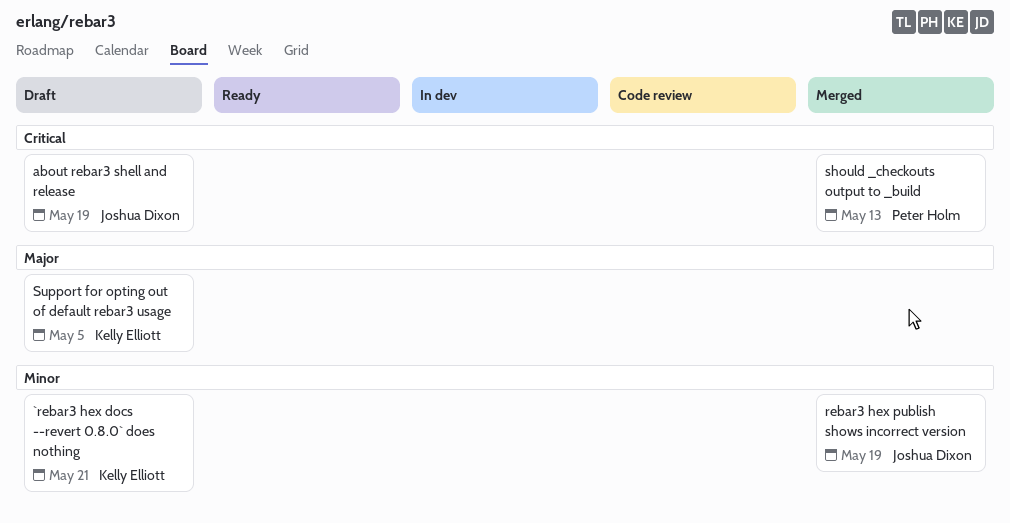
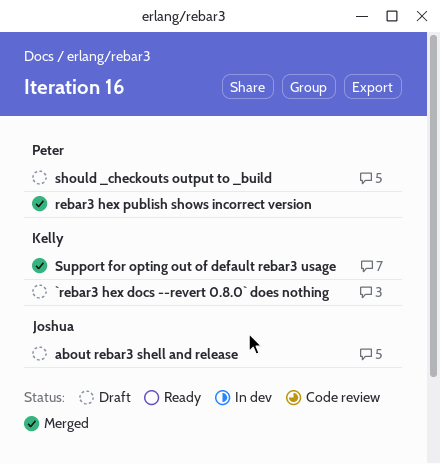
rebar3 hex publish shows incorrect version, owner: Joshua Dixon -> Peter Holm
should _checkouts output to _build, status: Merged -> Draft
Support for opting out of default rebar3 usage, status: Draft -> Merged

